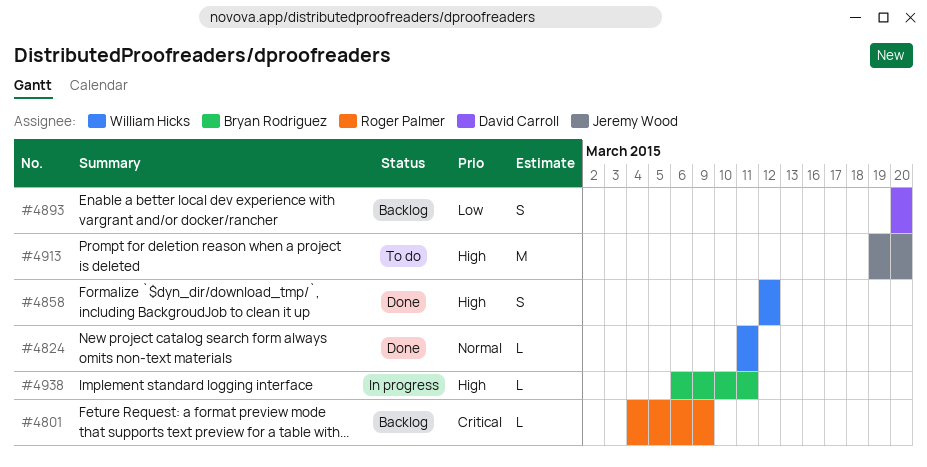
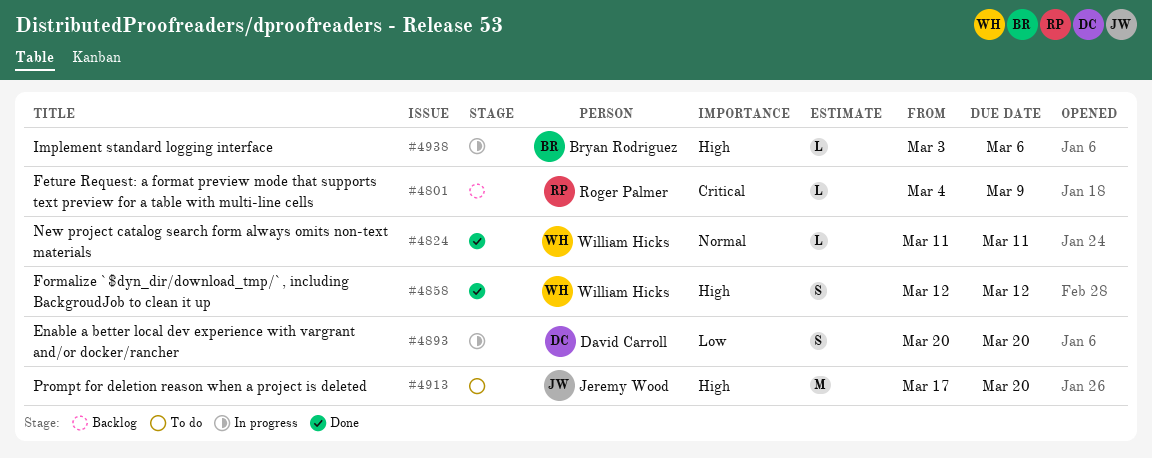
#4893, status: Backlog -> In progress
#4913, start: Mar 19 -> Mar 17
#4938, start: Mar 6 -> Mar 3
#4938, due: Mar 11 -> Mar 6

